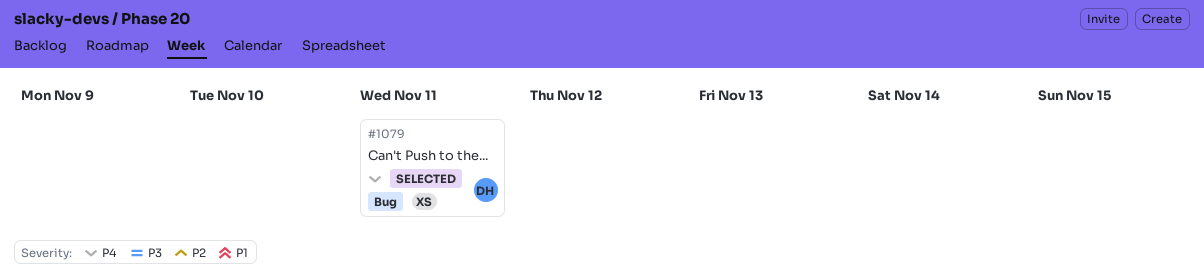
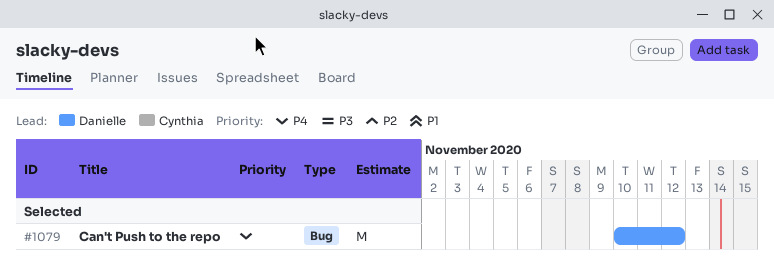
#1079, estimate: XS -> M
#1079, due: Nov 11 -> Nov 12

